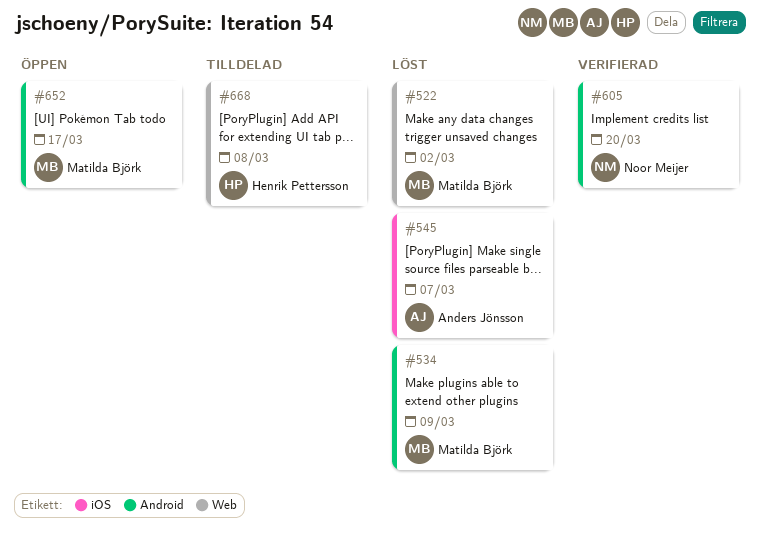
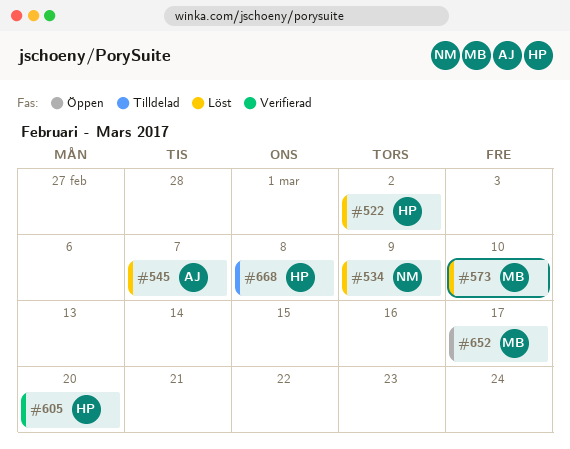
#522, owner: Matilda Björk -> Henrik Pettersson
#534, owner: Matilda Björk -> Noor Meijer
#573: none -> present
#605, owner: Noor Meijer -> Henrik Pettersson

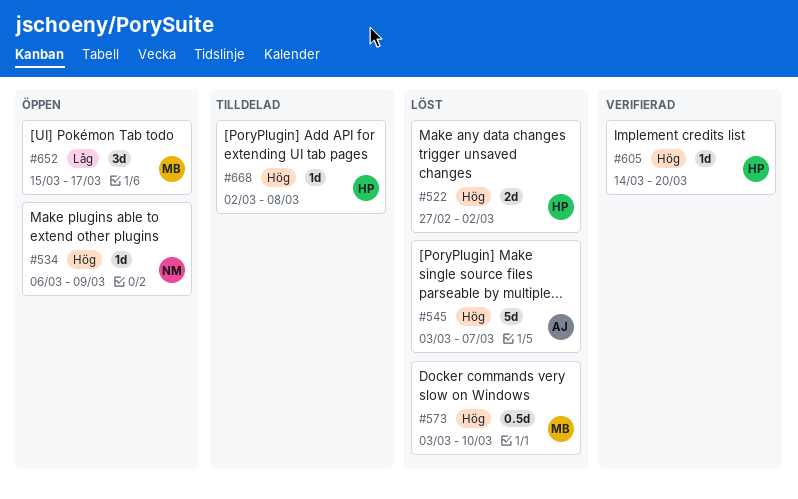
#534, status: Löst -> Öppen

